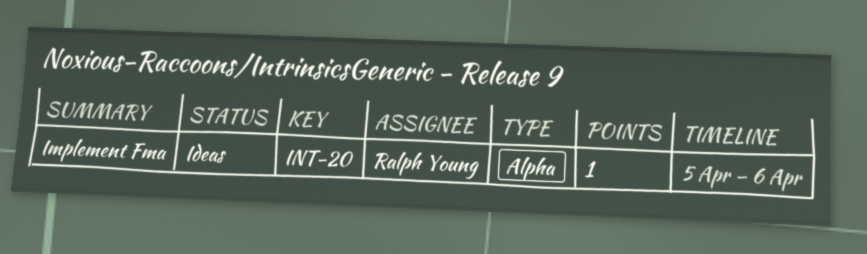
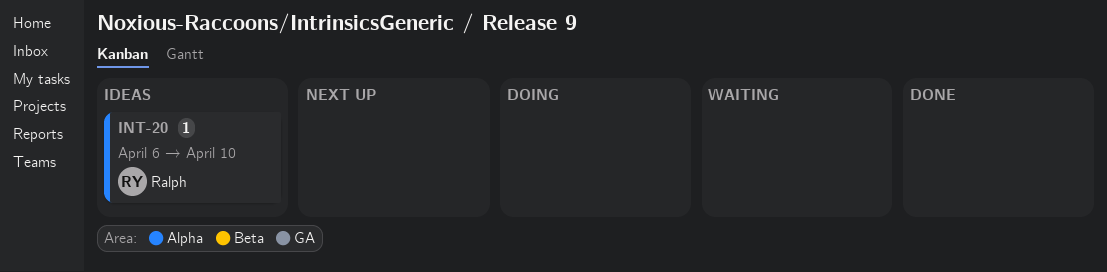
INT-20, start: Apr 5 -> Apr 6
INT-20, due: Apr 6 -> Apr 10

